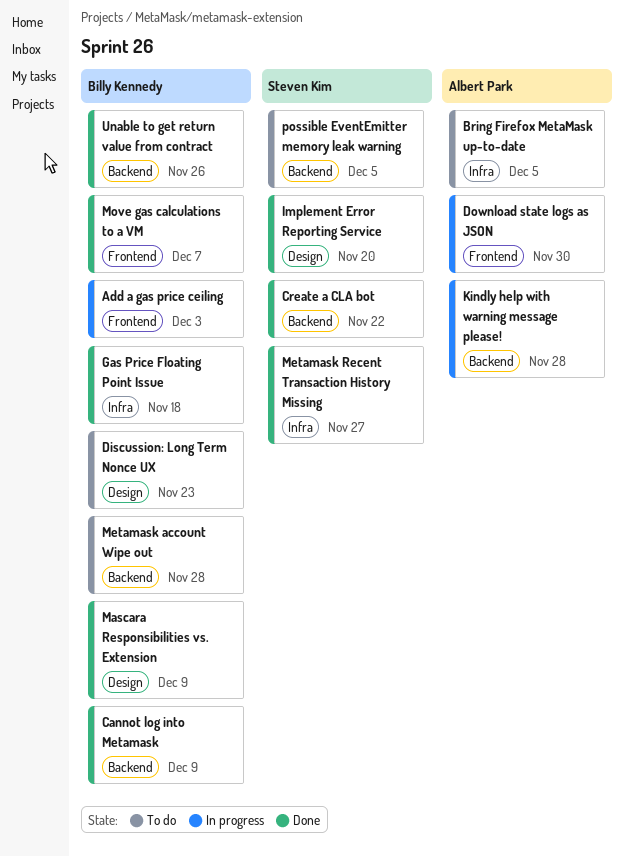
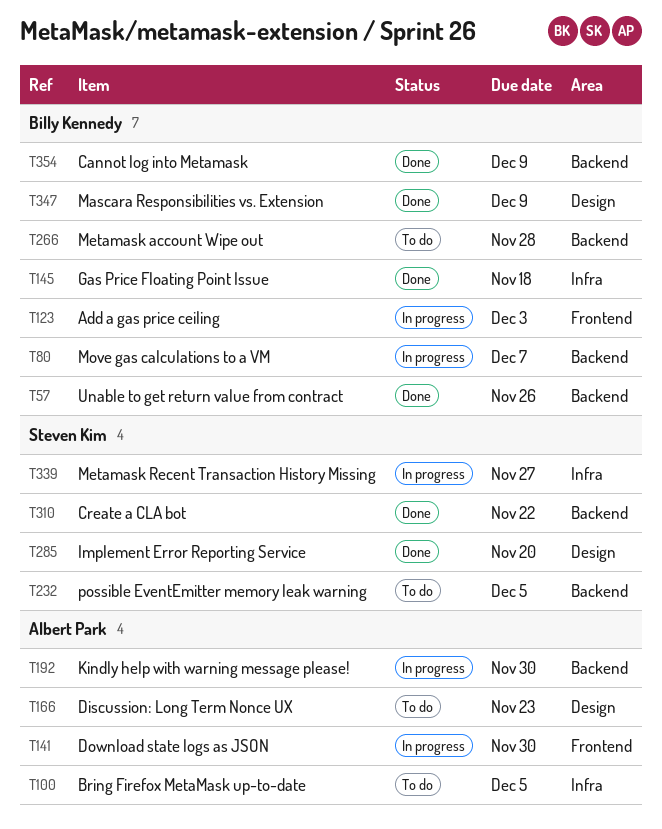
Discussion: Long Term Nonce UX, owner: Billy Kennedy -> Albert Park
Kindly help with warning message please!, due: Nov 28 -> Nov 30
Metamask Recent Transaction History Missing, status: Done -> In progress
Move gas calculations to a VM, status: Done -> In progress
Move gas calculations to a VM, label: Frontend -> Backend

